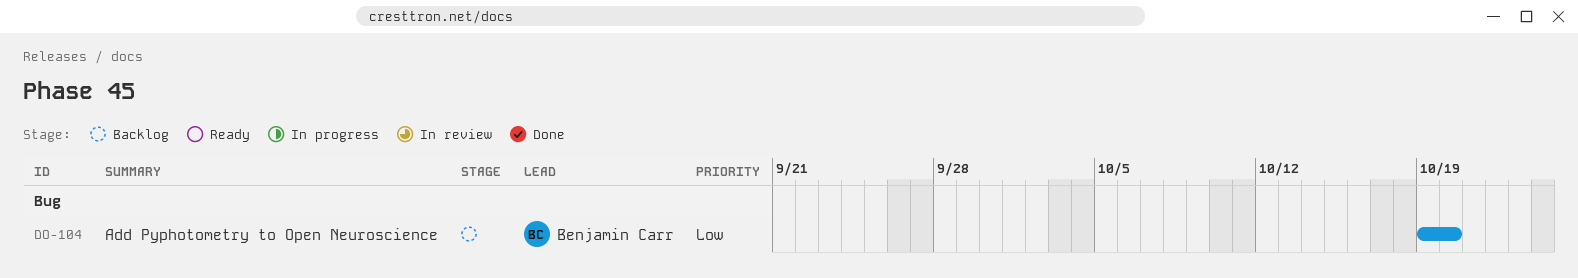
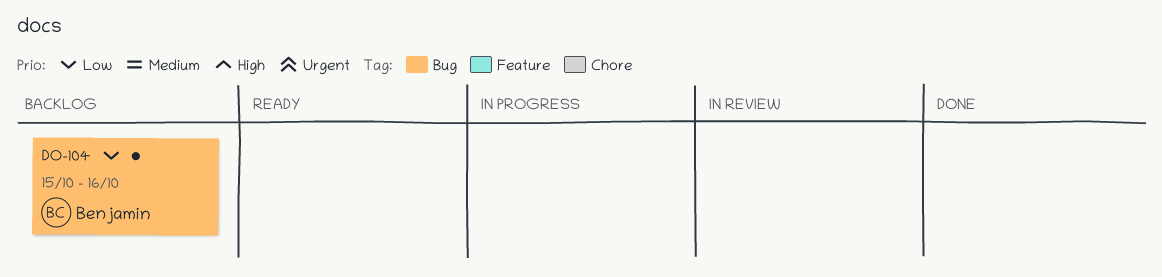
DO-104, start: Oct 19 -> Oct 15
DO-104, due: Oct 20 -> Oct 16

